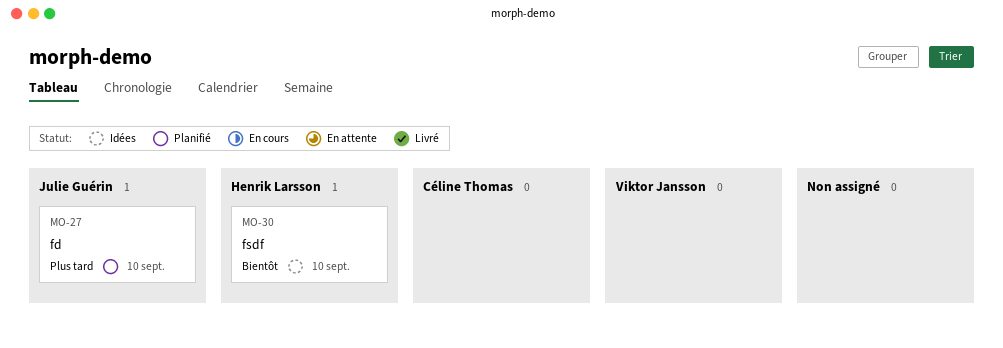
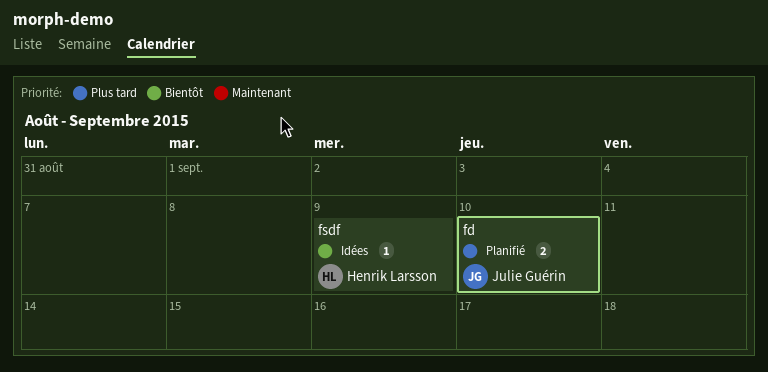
fsdf, due: Sep 10 -> Sep 9

